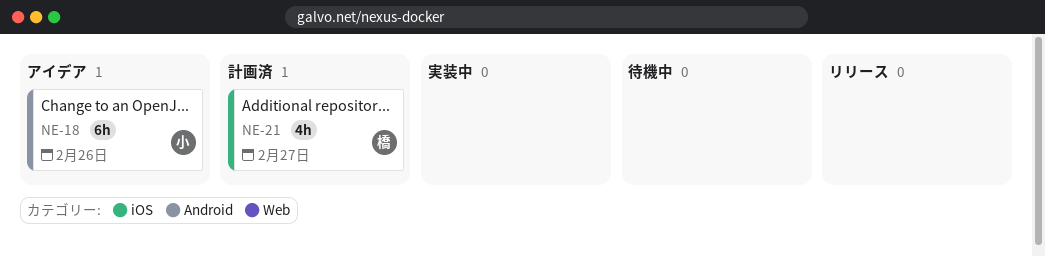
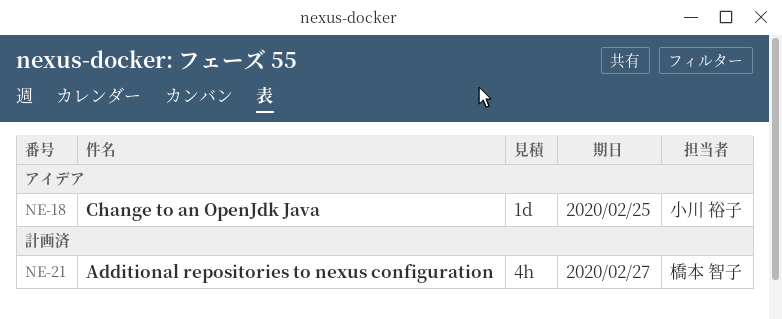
NE-18, estimate: 6h -> 1d
NE-18, due: Feb 26 -> Feb 25

